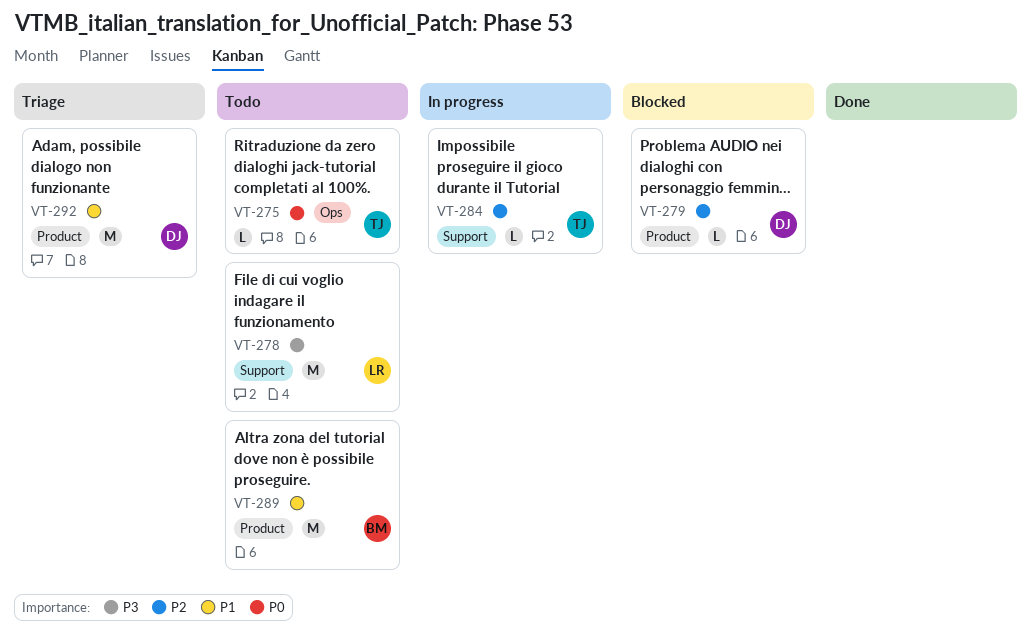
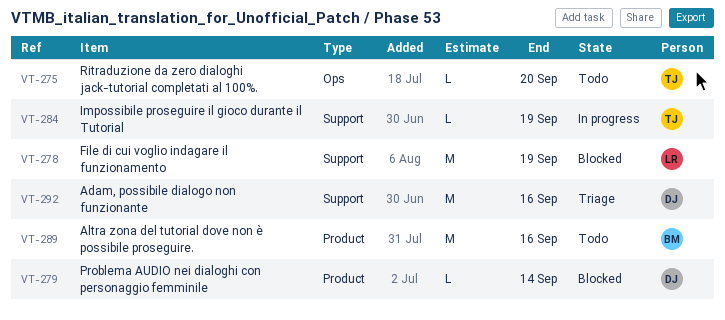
VT-278, status: Todo -> Blocked
VT-292, label: Product -> Support

